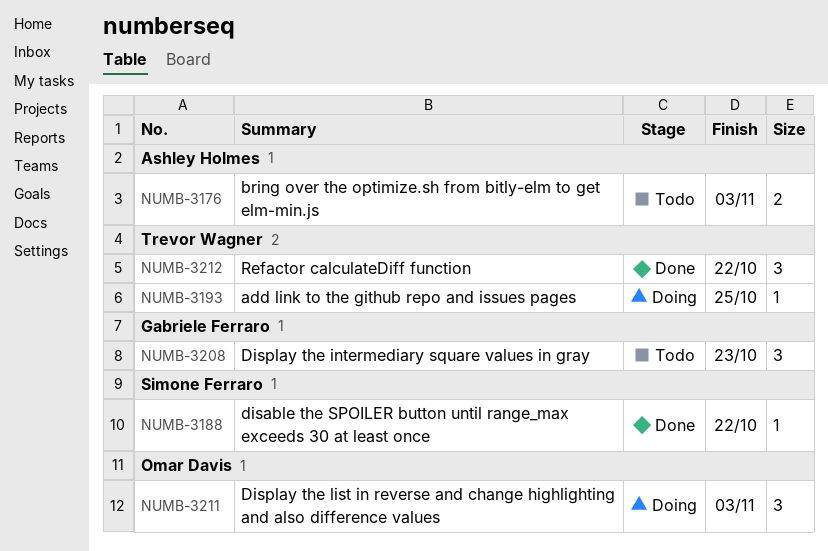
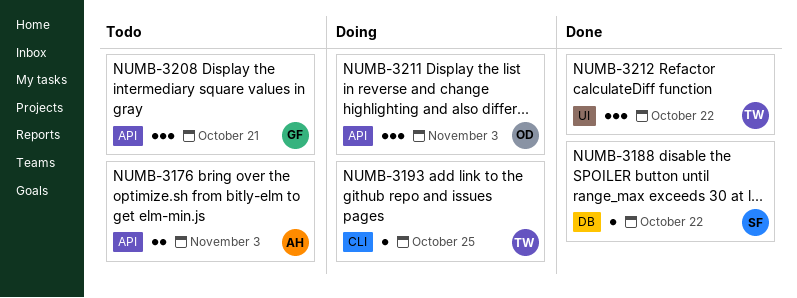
NUMB-3208, due: Oct 23 -> Oct 21

